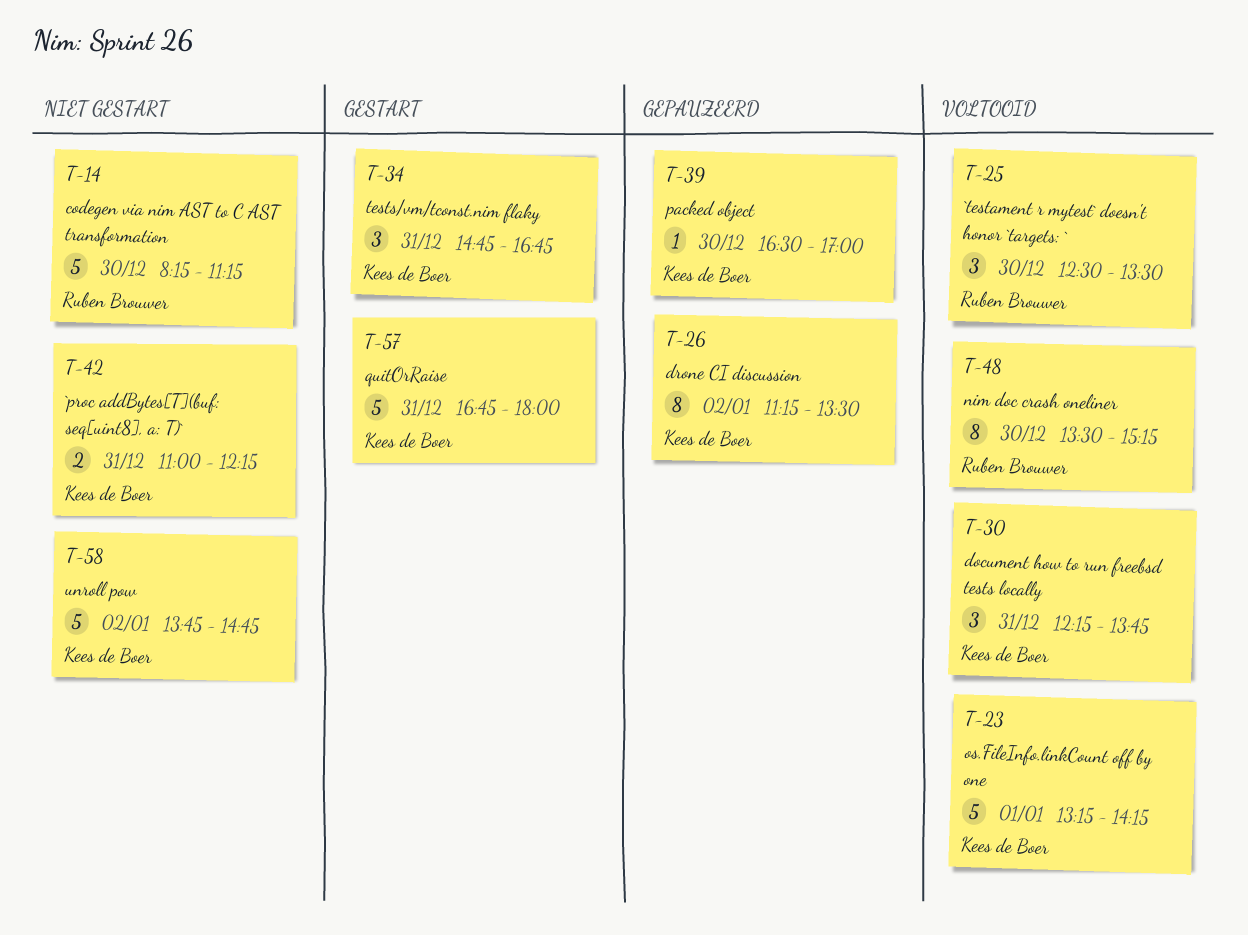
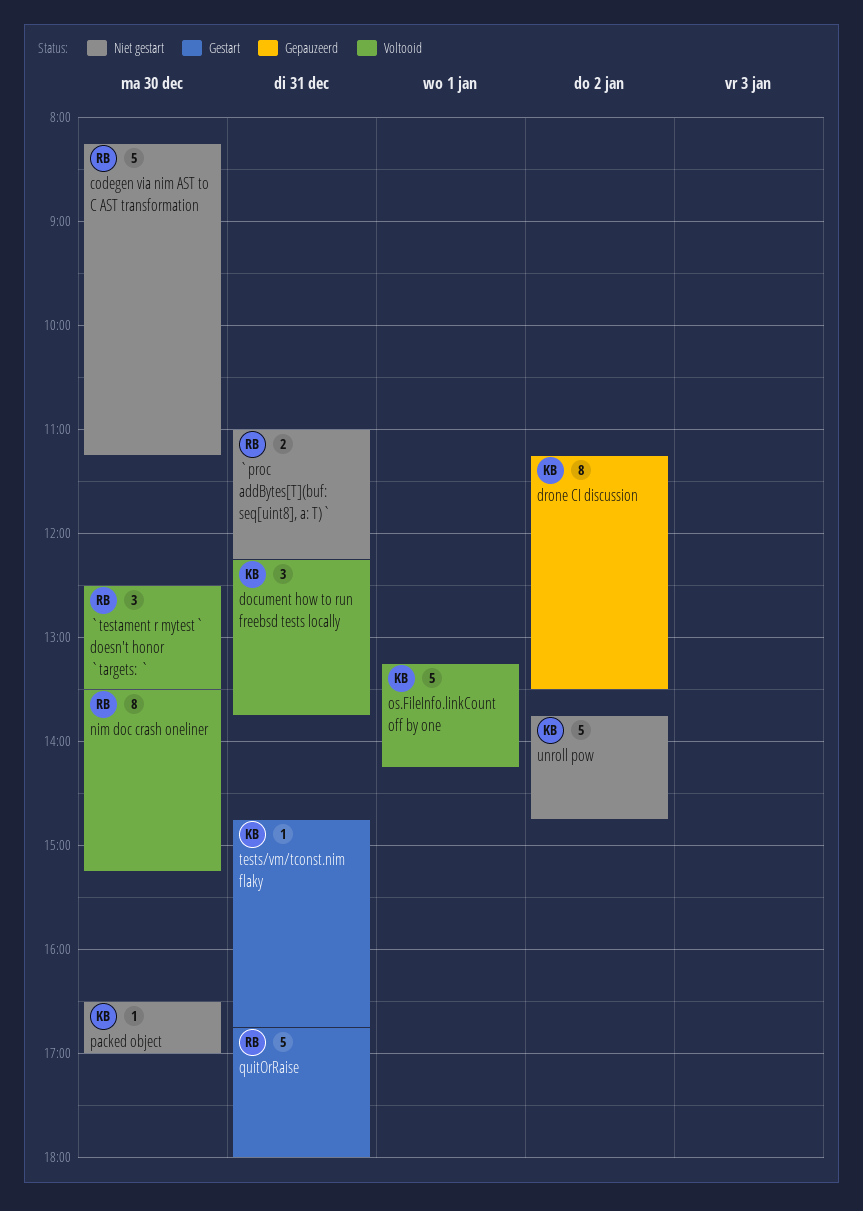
`proc addBytes[T](buf: seq[uint8], a: T)`, owner: Kees de Boer -> Ruben Brouwer
packed object, status: Gepauzeerd -> Niet gestart
quitOrRaise, owner: Kees de Boer -> Ruben Brouwer
tests/vm/tconst.nim flaky, estimate: 3 -> 1

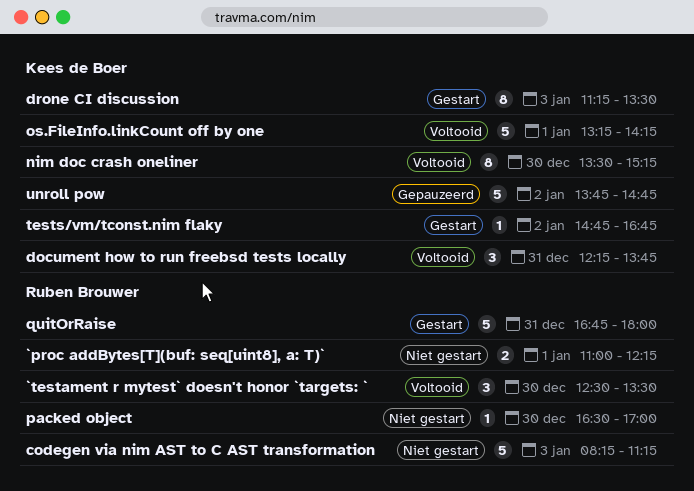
`proc addBytes[T](buf: seq[uint8], a: T)`, day: Dec 31 -> Jan 1
codegen via nim AST to C AST transformation, day: Dec 30 -> Jan 3
drone CI discussion, status: Gepauzeerd -> Gestart
drone CI discussion, day: Jan 2 -> Jan 3
nim doc crash oneliner, owner: Ruben Brouwer -> Kees de Boer
packed object, owner: Kees de Boer -> Ruben Brouwer
tests/vm/tconst.nim flaky, day: Dec 31 -> Jan 2
unroll pow, status: Niet gestart -> Gepauzeerd

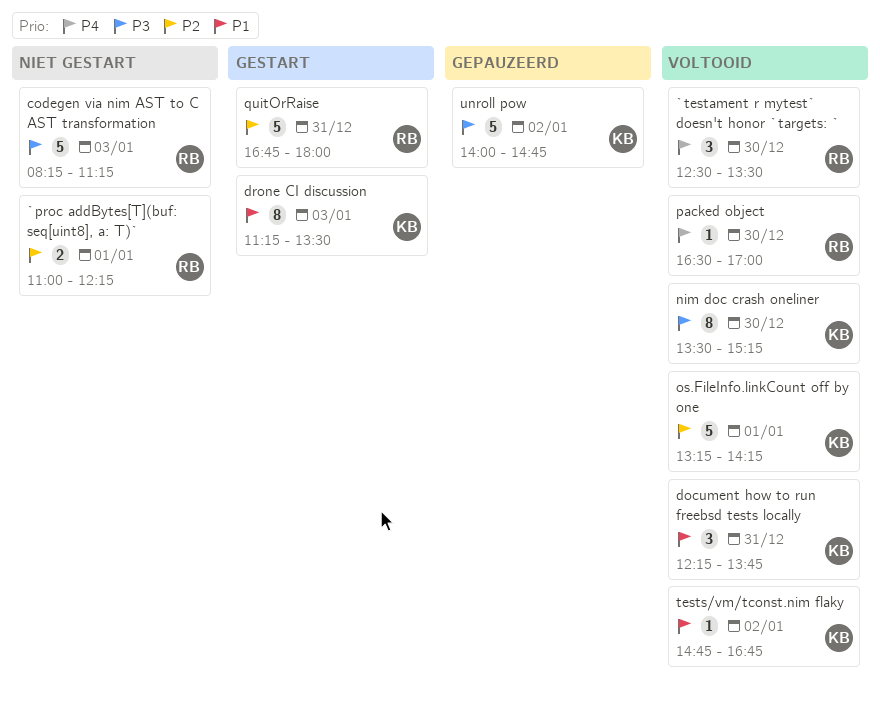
packed object, status: Niet gestart -> Voltooid
tests/vm/tconst.nim flaky, status: Gestart -> Voltooid
unroll pow, begins: 13:45 -> 14:00

